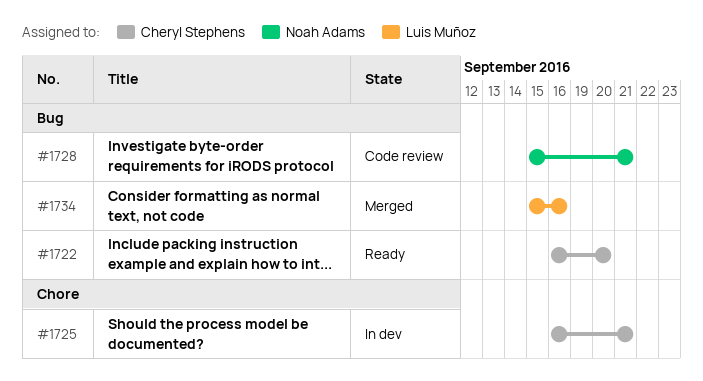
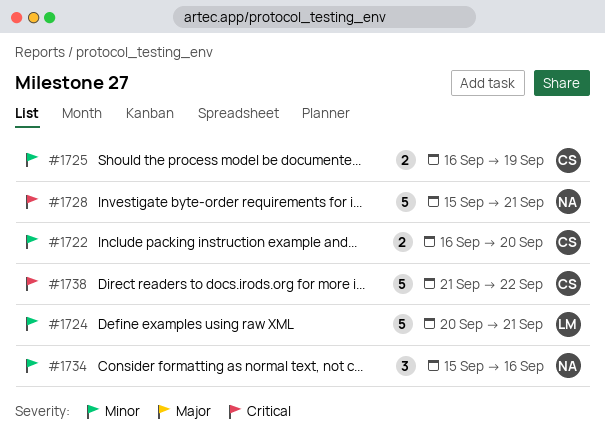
#1724: none -> present
#1725, due: Sep 21 -> Sep 19
#1734, owner: Luis Muñoz -> Noah Adams
#1738: none -> present

